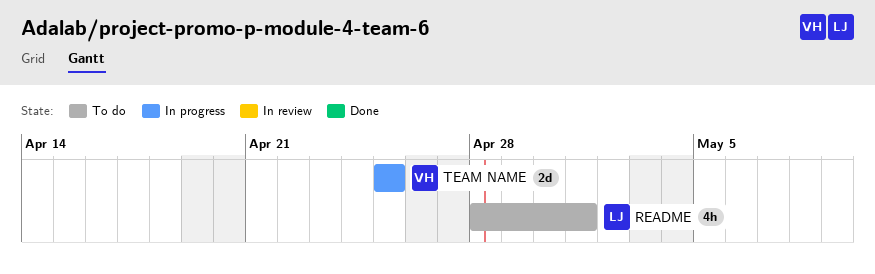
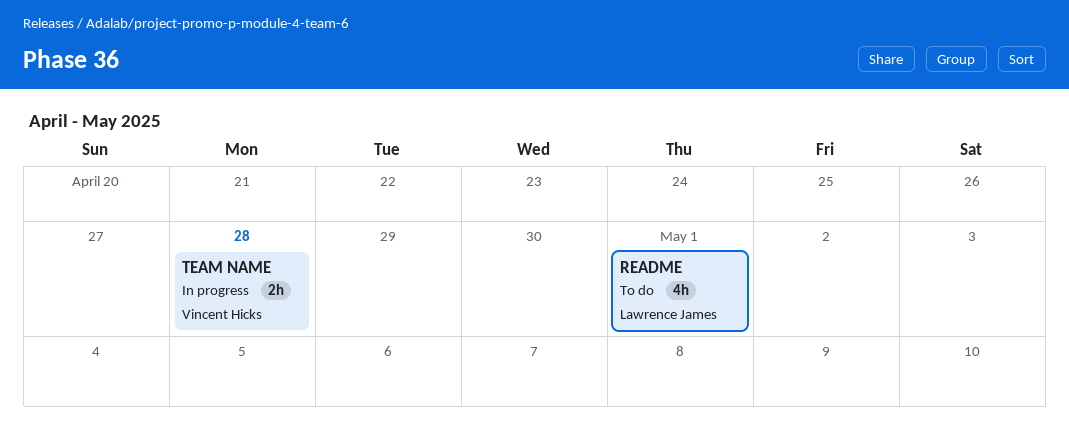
TEAM NAME, estimate: 2d -> 2h
TEAM NAME, due: Apr 25 -> Apr 28

